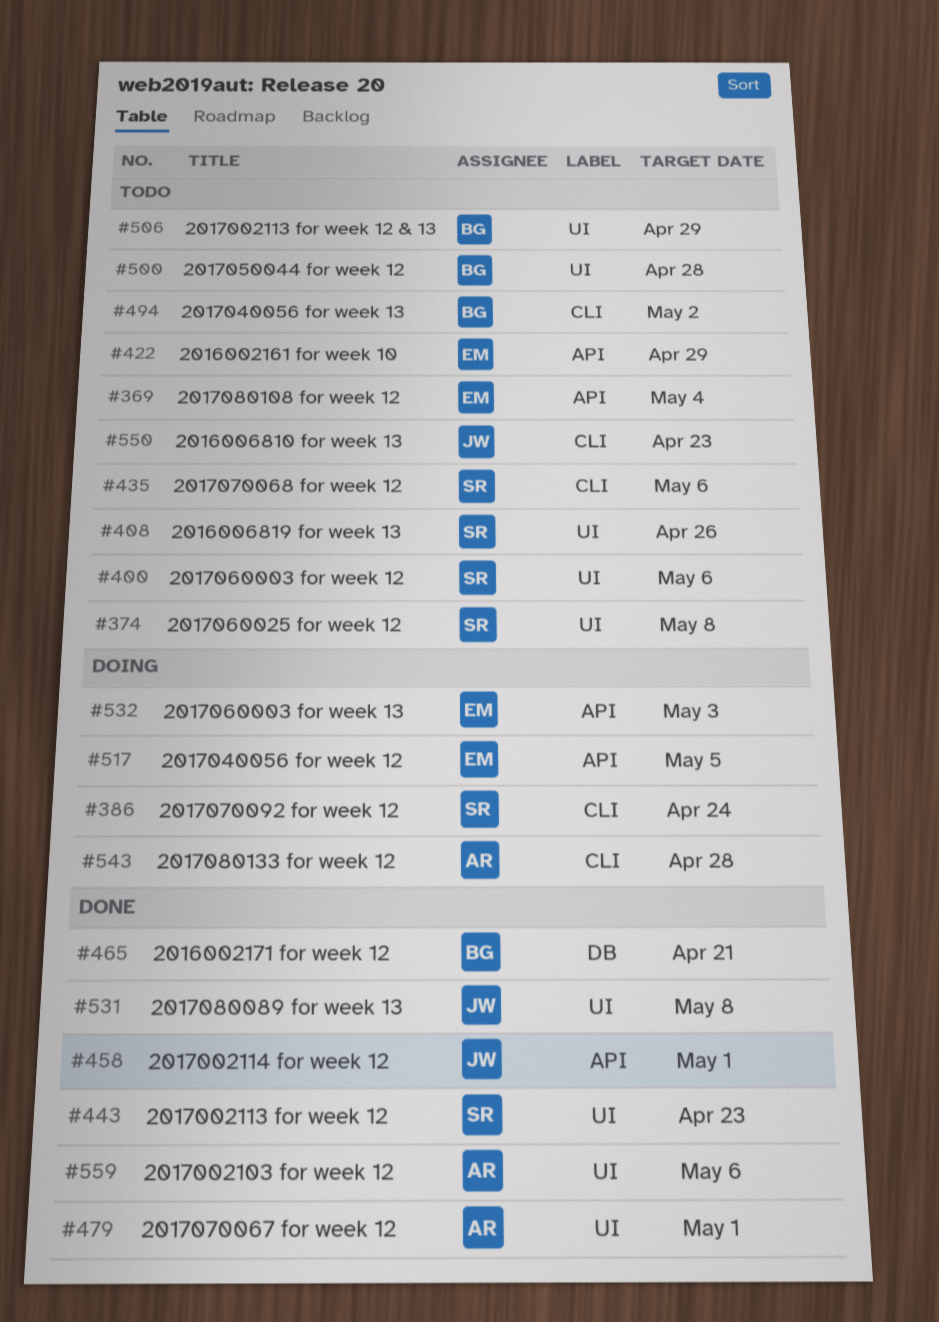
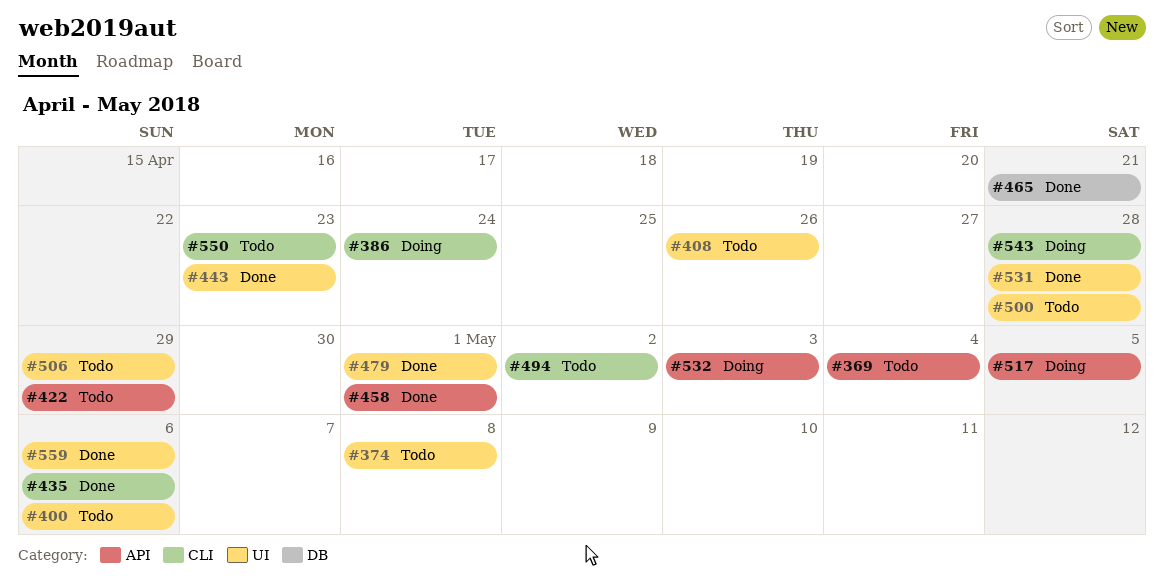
#435, status: Todo -> Done
#531, due: May 8 -> Apr 28

